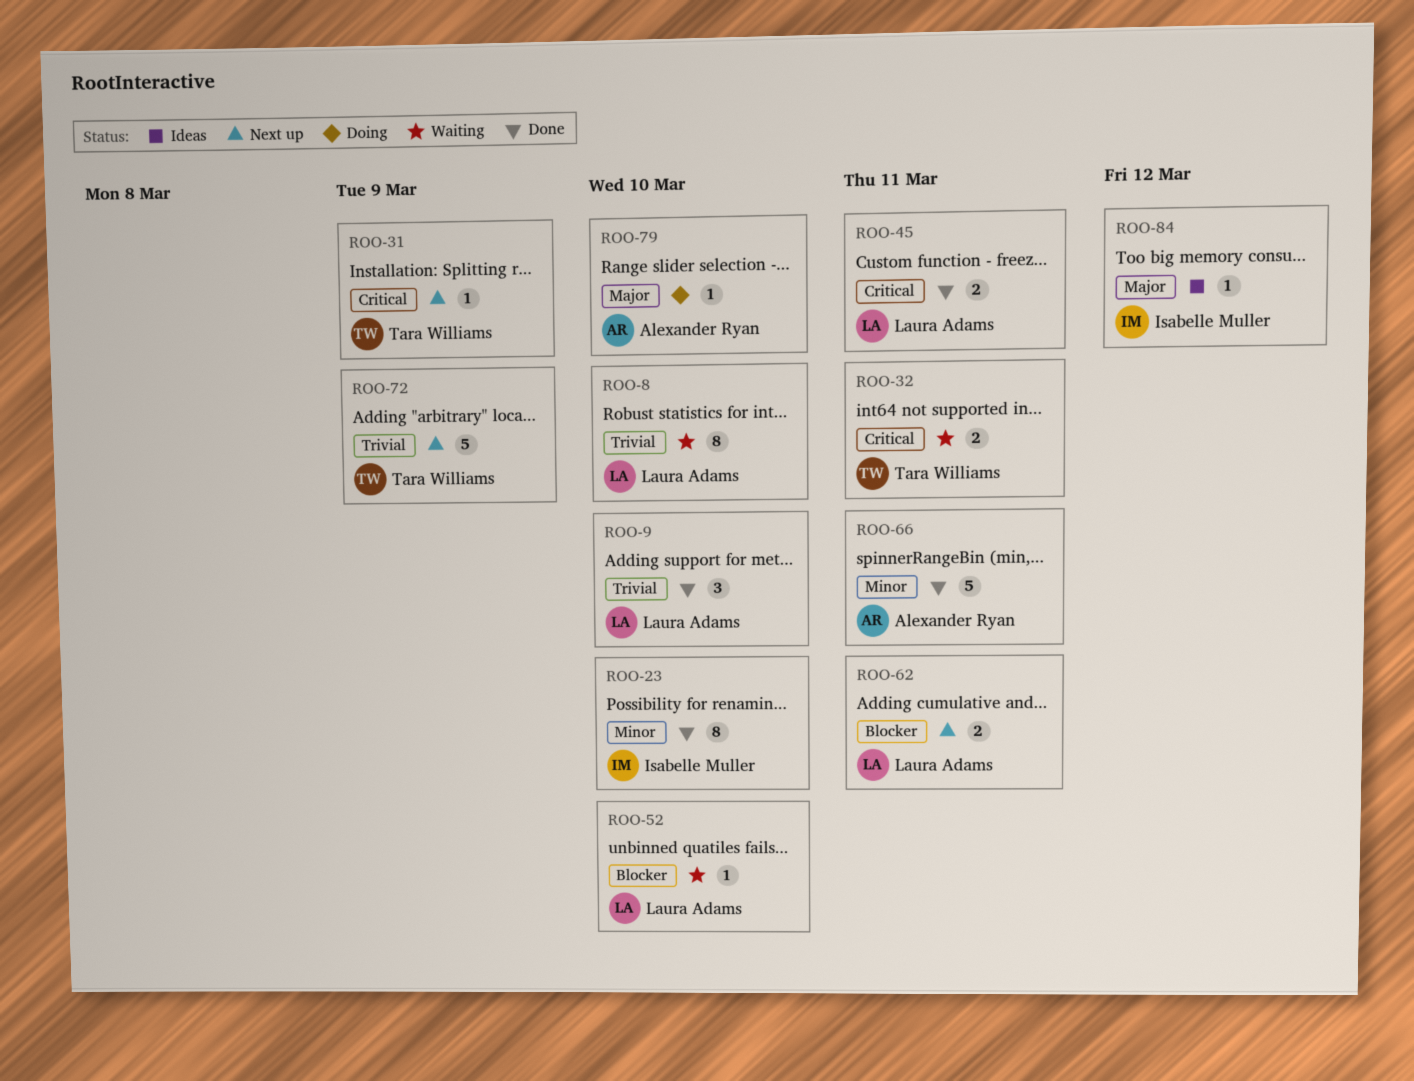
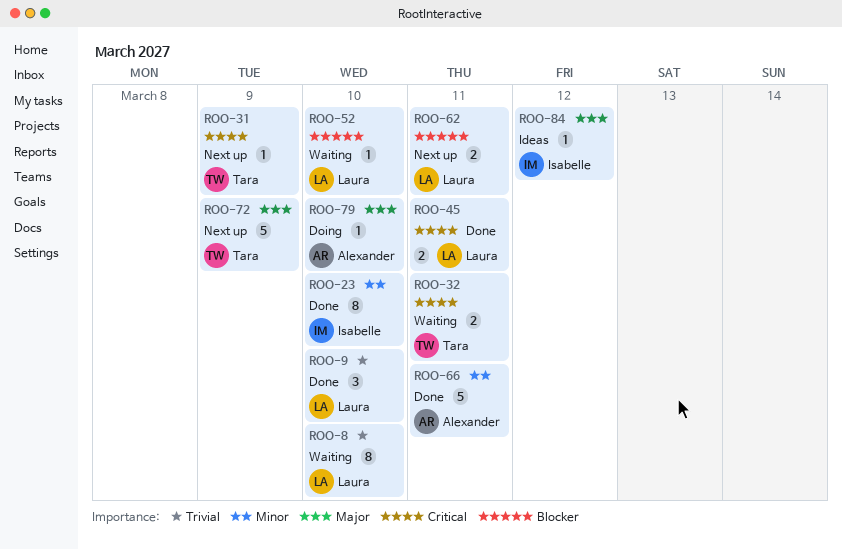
ROO-72, priority: Trivial -> Major

